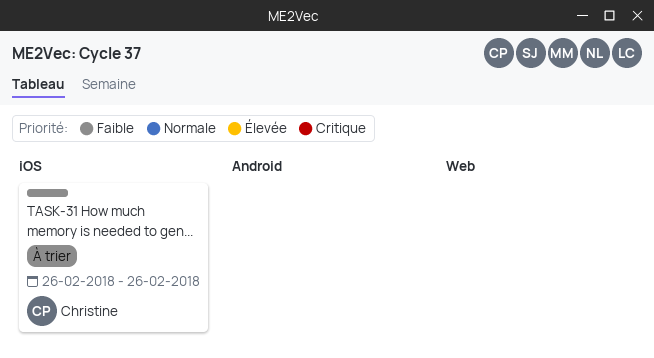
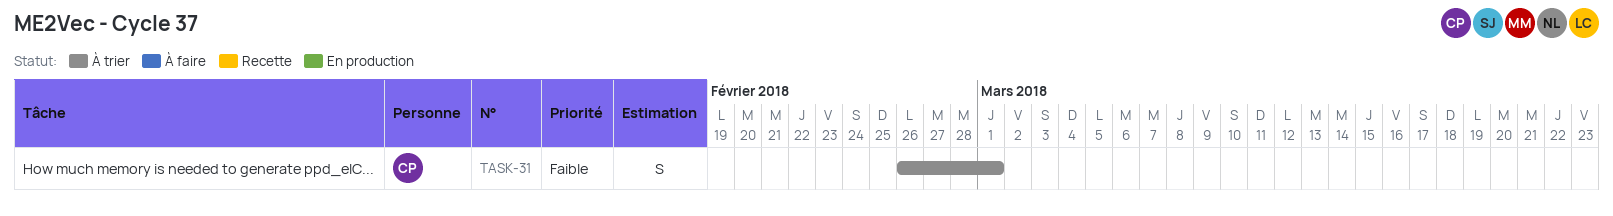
TASK-31, due: Feb 26 -> Mar 1

